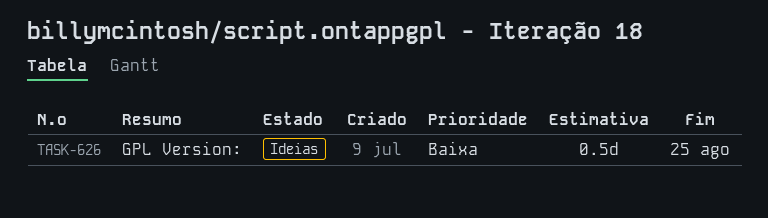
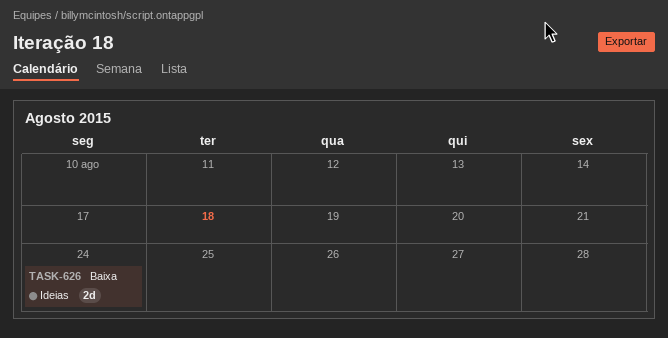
TASK-626, estimate: 0.5d -> 2d
TASK-626, due: Aug 25 -> Aug 24

